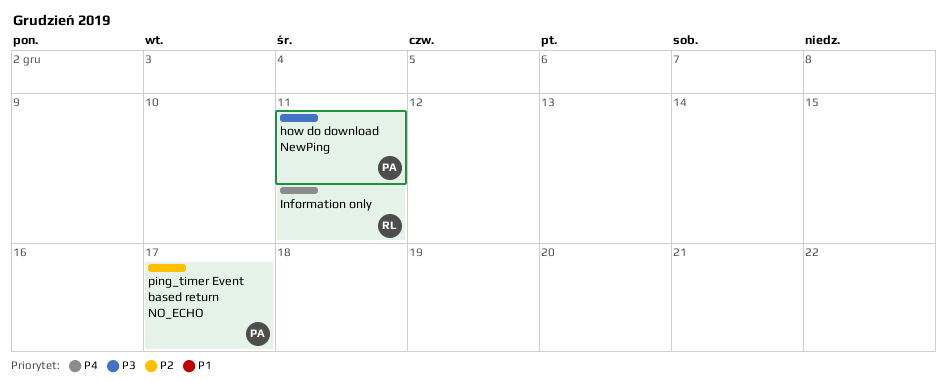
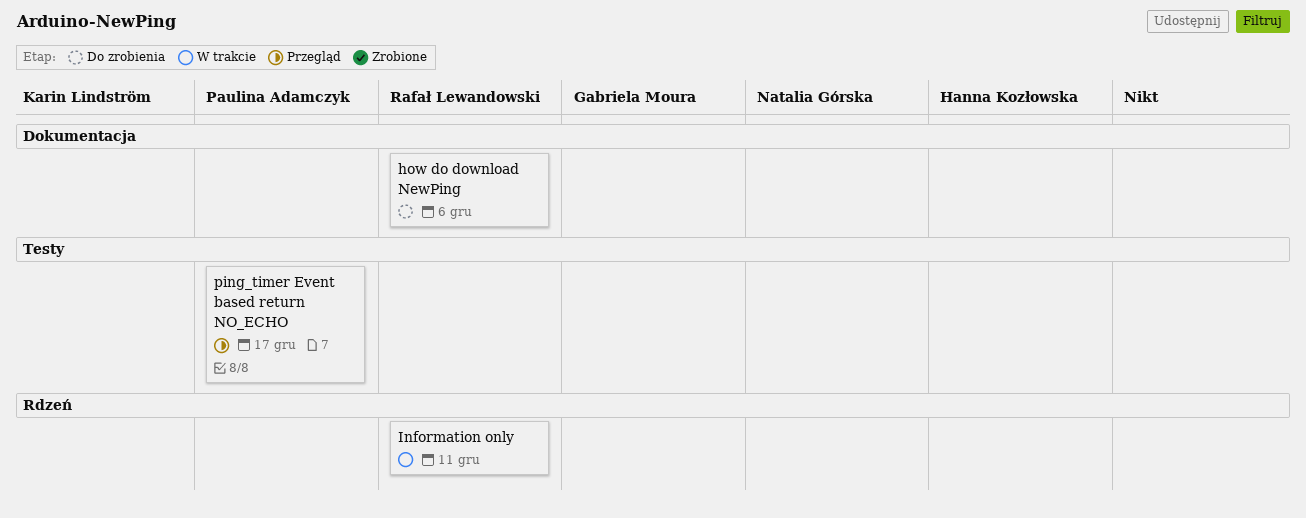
how do download NewPing, owner: Paulina Adamczyk -> Rafał Lewandowski
how do download NewPing, due: Dec 11 -> Dec 6

